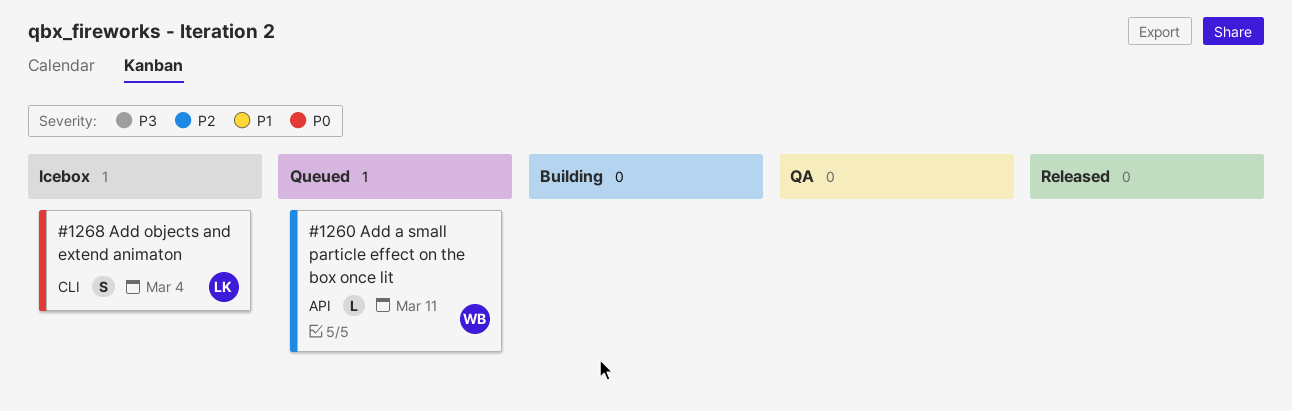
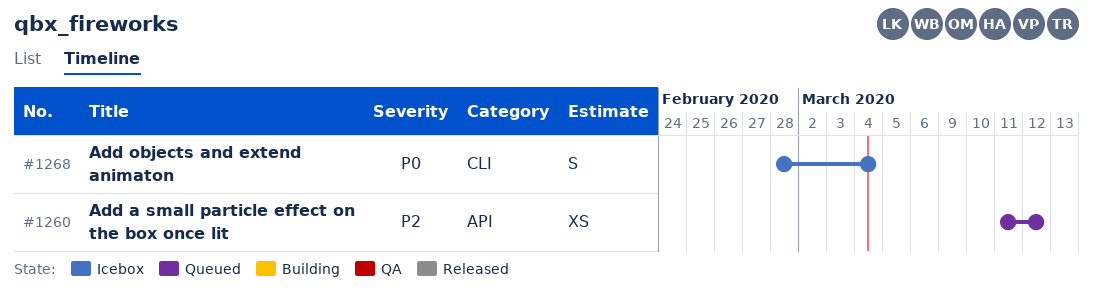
#1260, estimate: L -> XS
#1260, due: Mar 11 -> Mar 12

